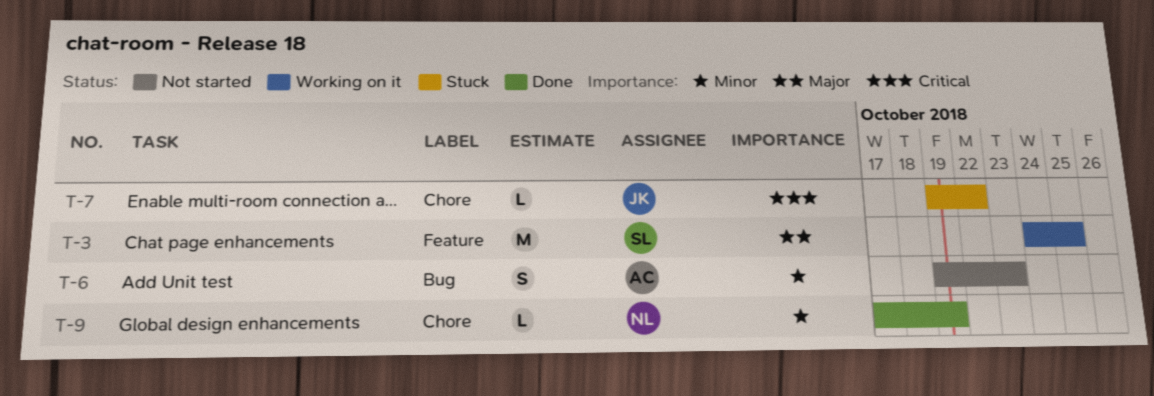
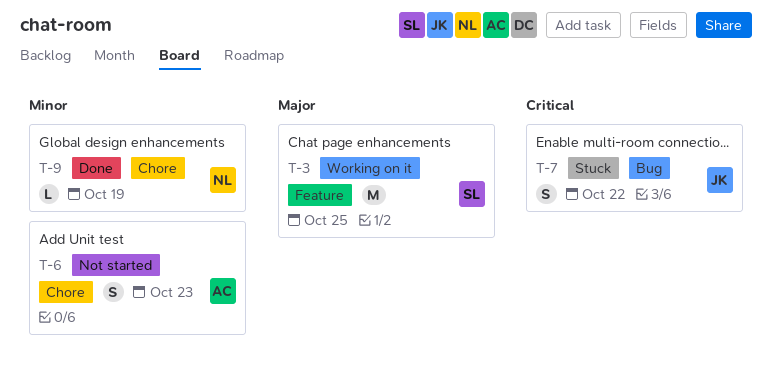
T-6, label: Bug -> Chore
T-7, label: Chore -> Bug
T-7, estimate: L -> S

